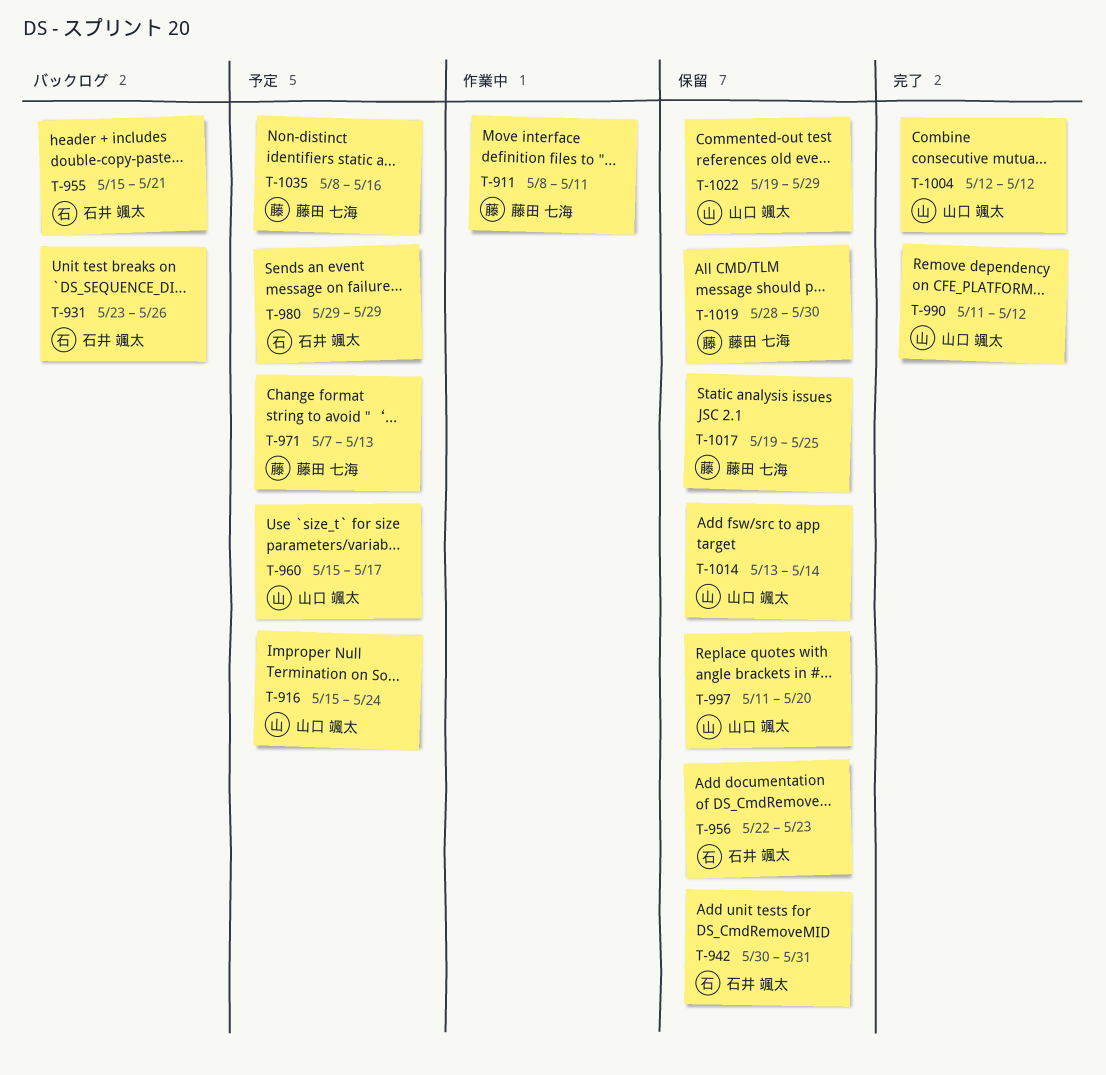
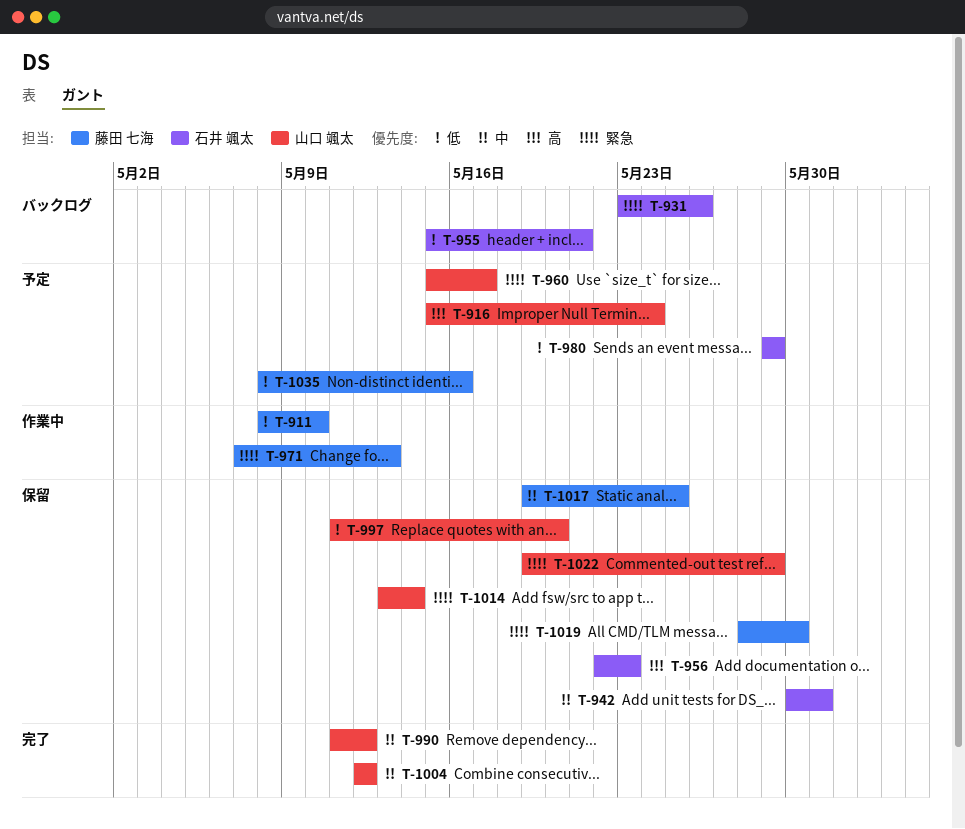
T-911, due: May 11 -> May 10
T-971, status: 予定 -> 作業中

